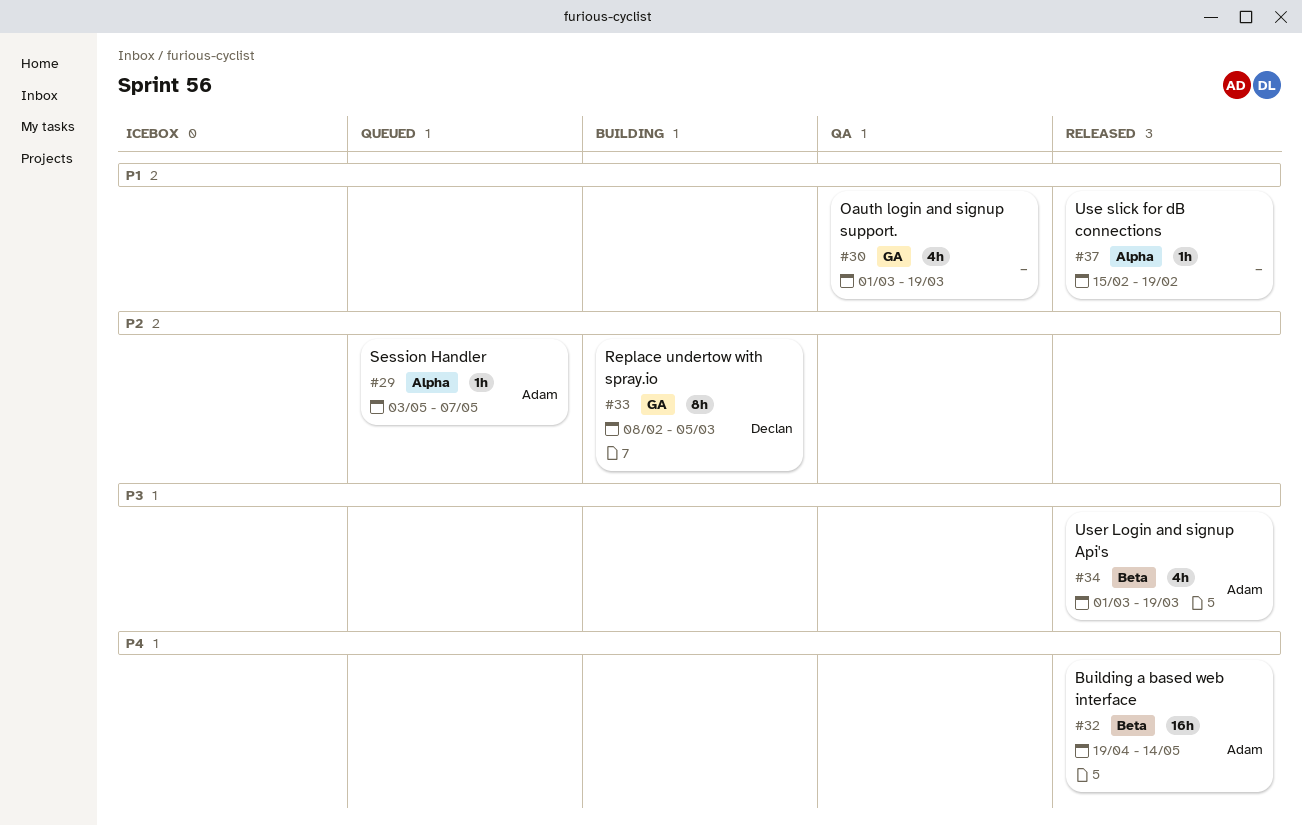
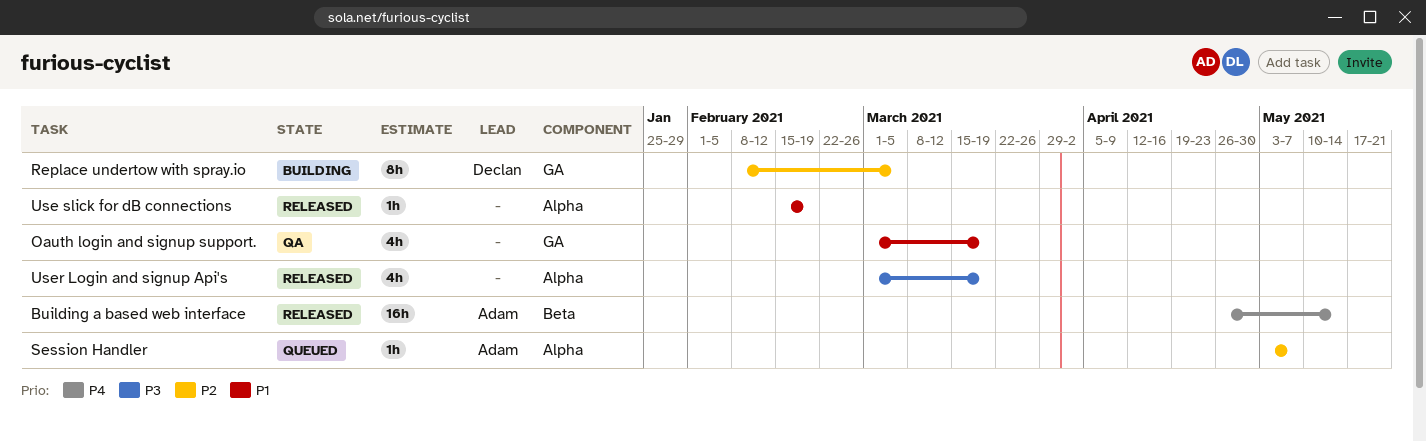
Building a based web interface, start: Apr 19 -> Apr 26
User Login and signup Api's, owner: Adam -> none
User Login and signup Api's, label: Beta -> Alpha

